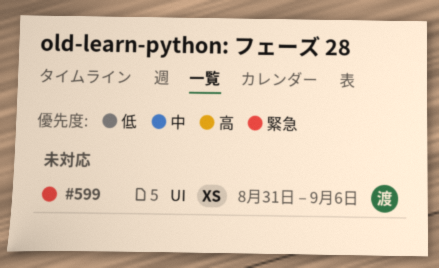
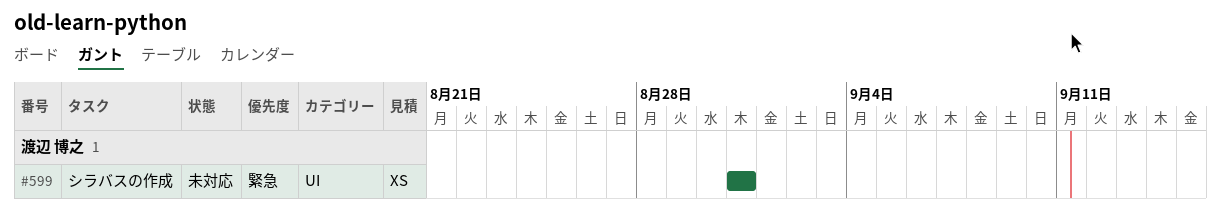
#599, due: Sep 6 -> Aug 31

